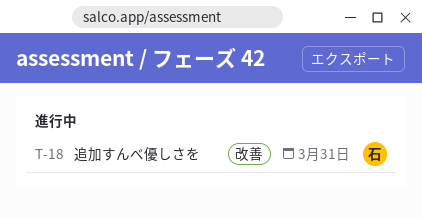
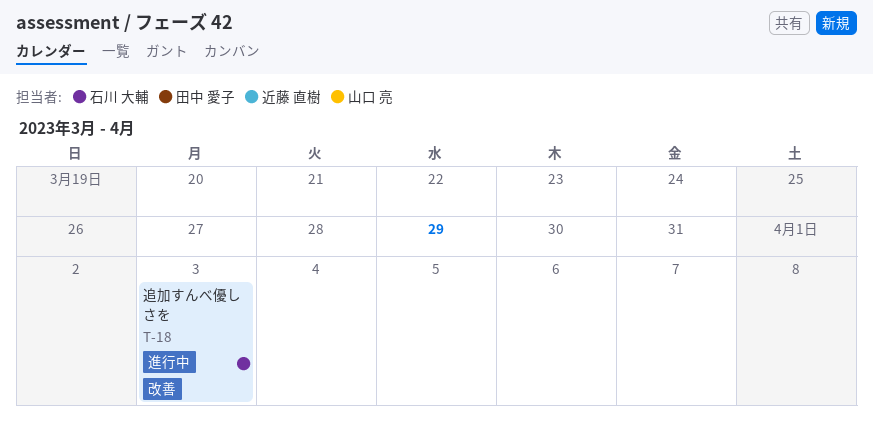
T-18, due: Mar 31 -> Apr 3

